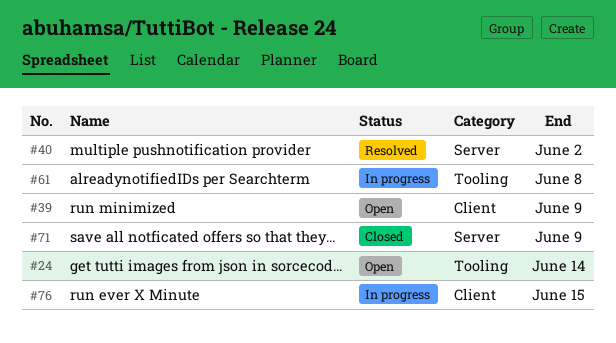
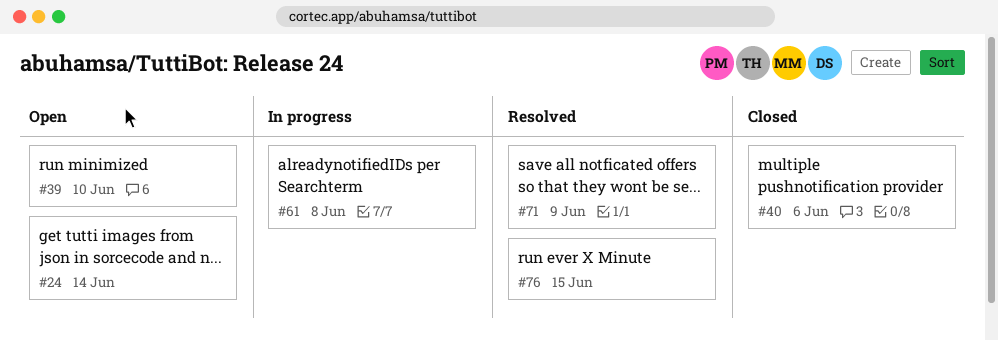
#39, due: Jun 9 -> Jun 10
#40, status: Resolved -> Closed
#40, due: Jun 2 -> Jun 6
#71, status: Closed -> Resolved
#76, status: In progress -> Resolved

